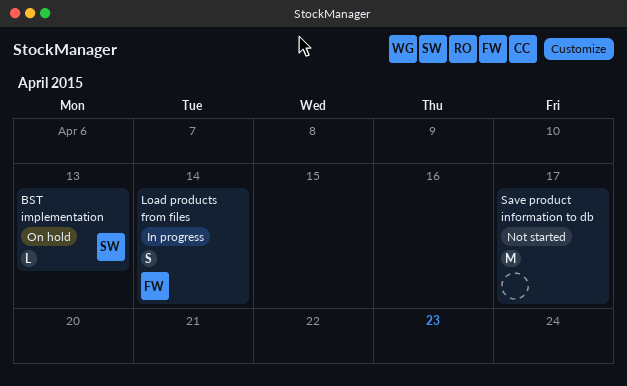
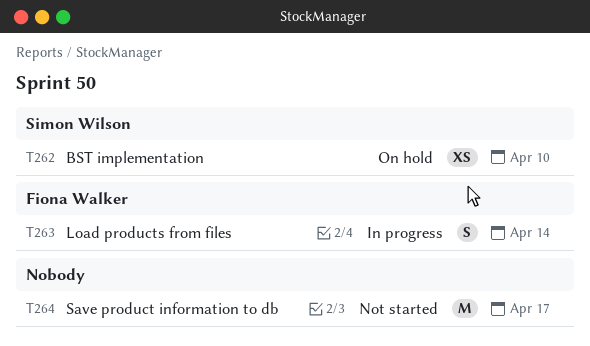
BST implementation, estimate: L -> XS
BST implementation, due: Apr 13 -> Apr 10

